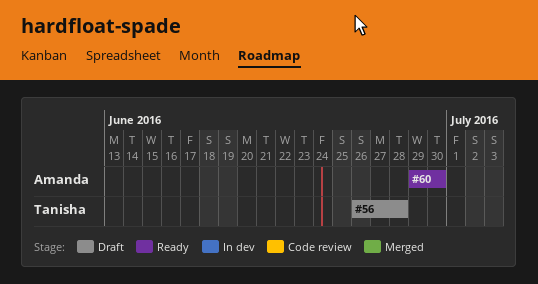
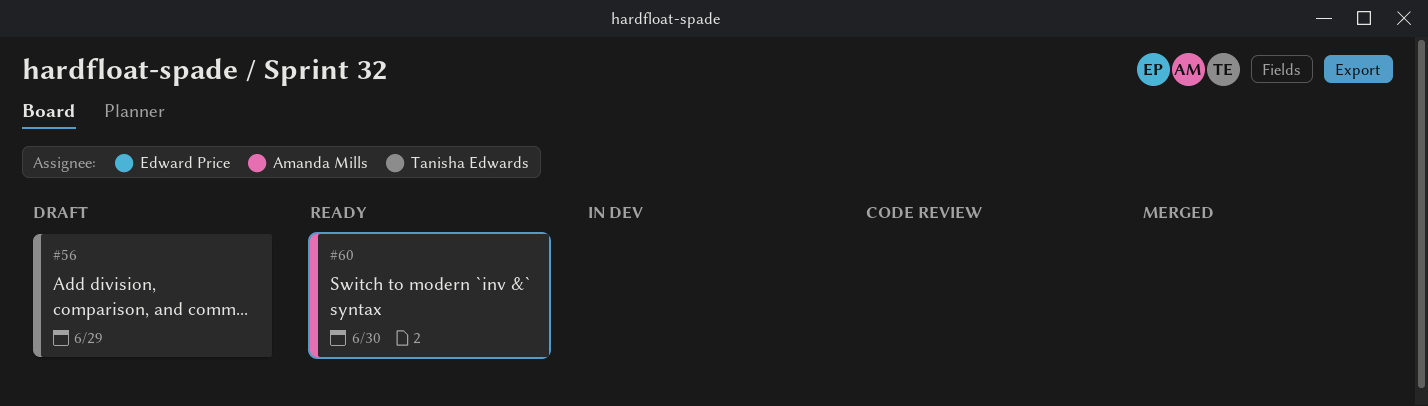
#56, due: Jun 28 -> Jun 29

